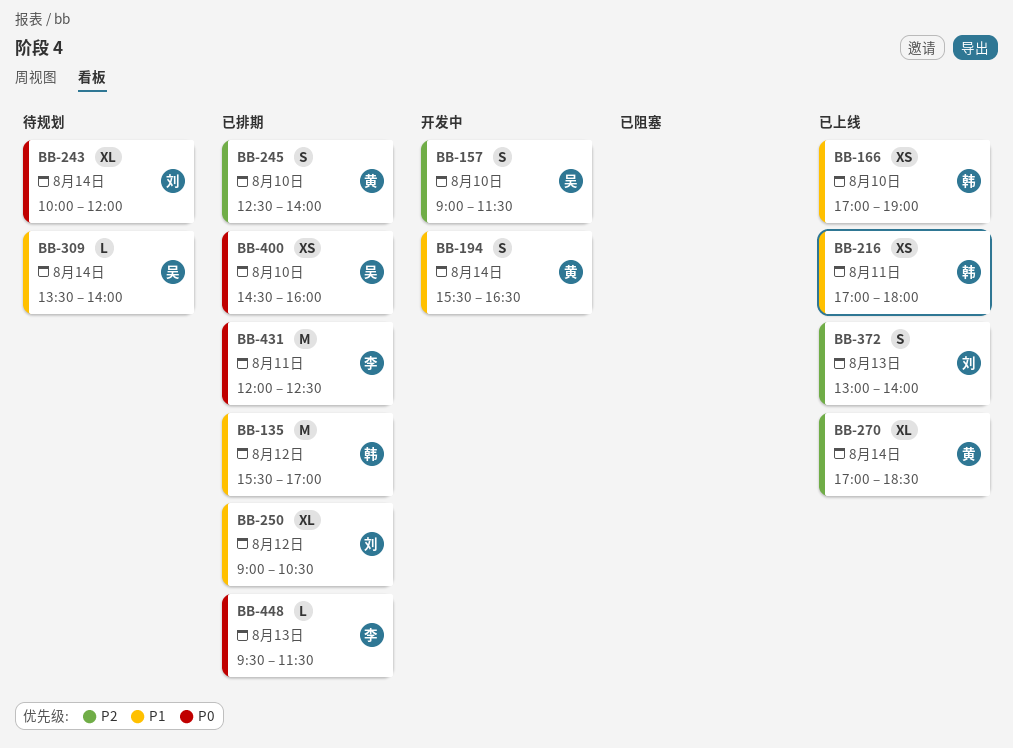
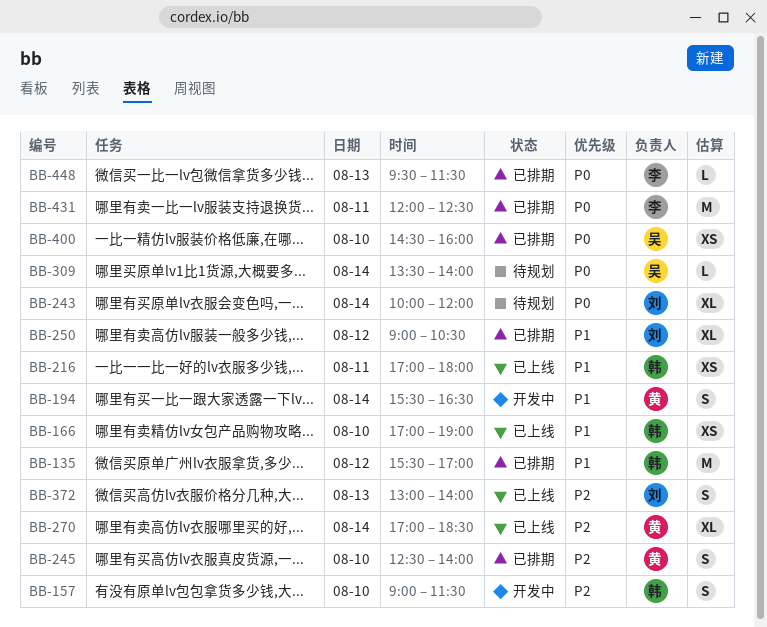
BB-157, owner: 吴 -> 韩
BB-309, priority: P1 -> P0

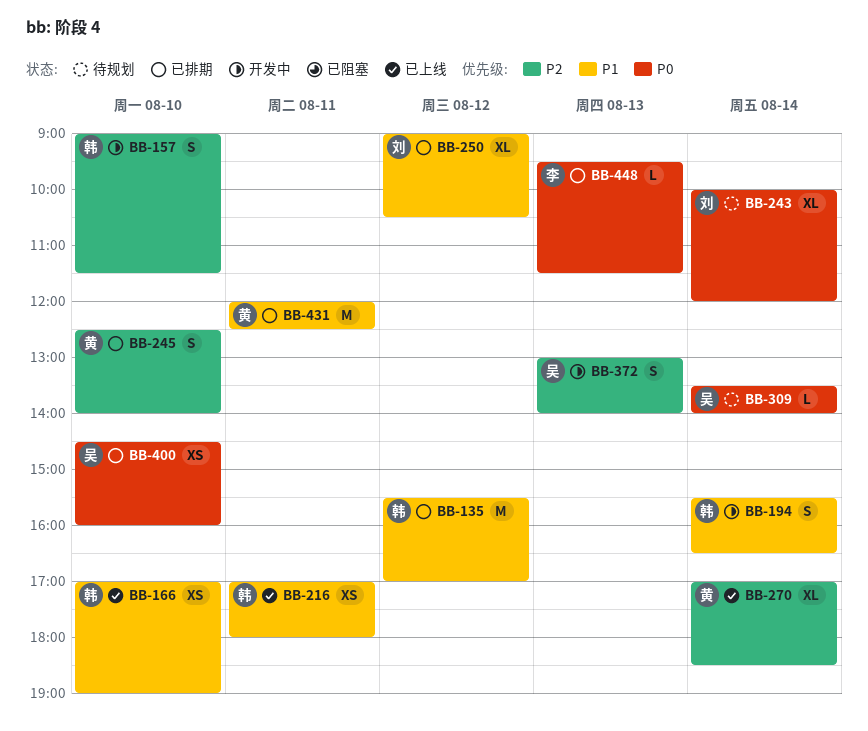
BB-194, owner: 黄 -> 韩
BB-372, status: 已上线 -> 开发中
BB-372, owner: 刘 -> 吴
BB-431, owner: 李 -> 黄
BB-431, priority: P0 -> P1

